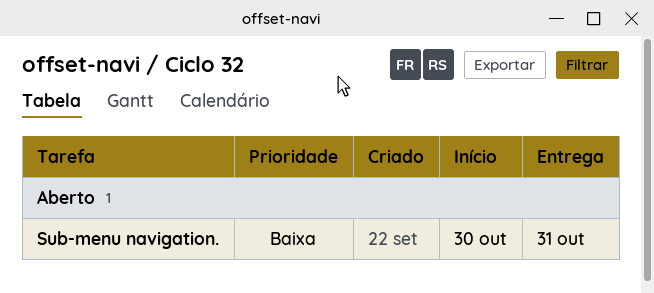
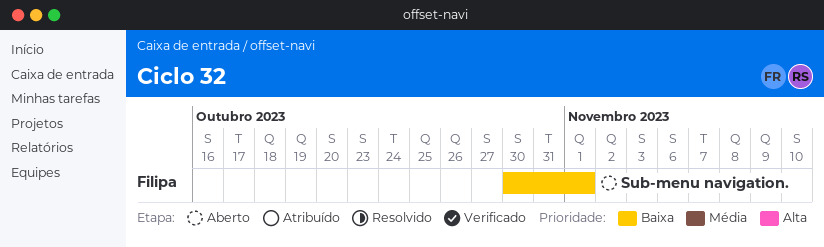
Sub-menu navigation., due: Oct 31 -> Nov 1

